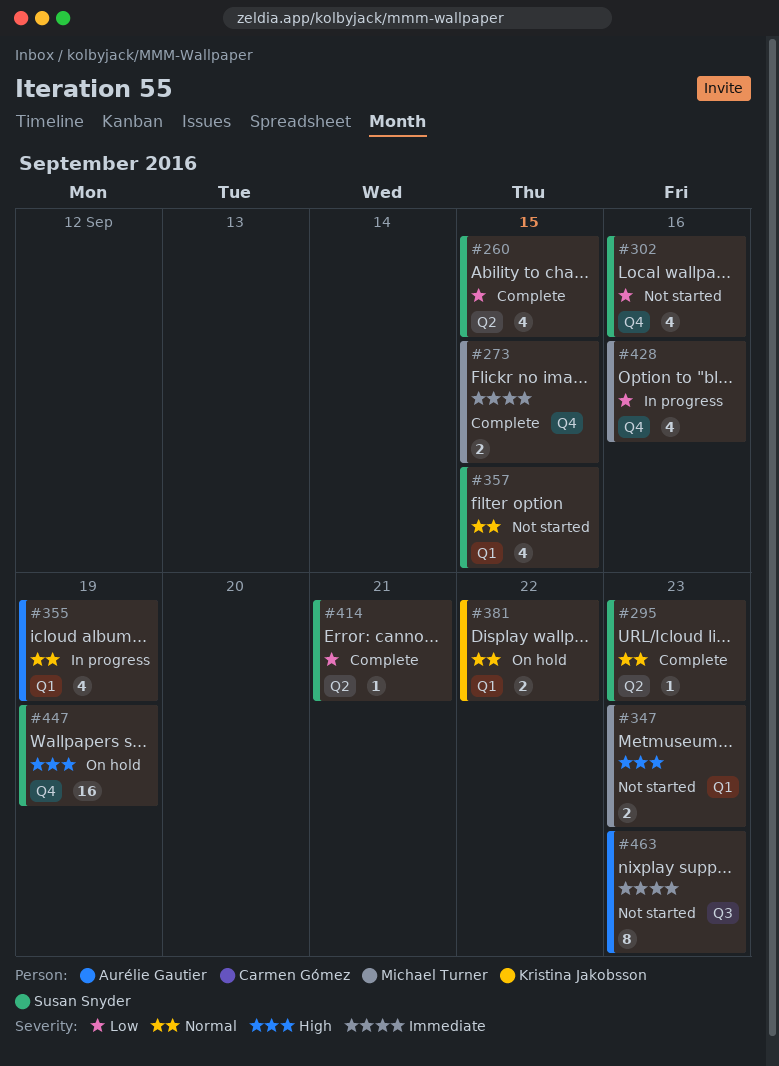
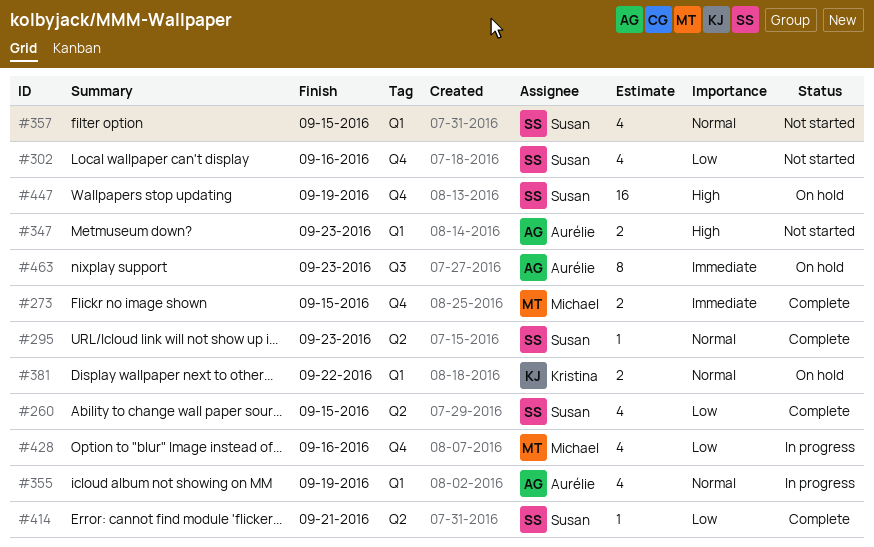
#347, owner: Michael Turner -> Aurélie Gautier
#463, status: Not started -> On hold

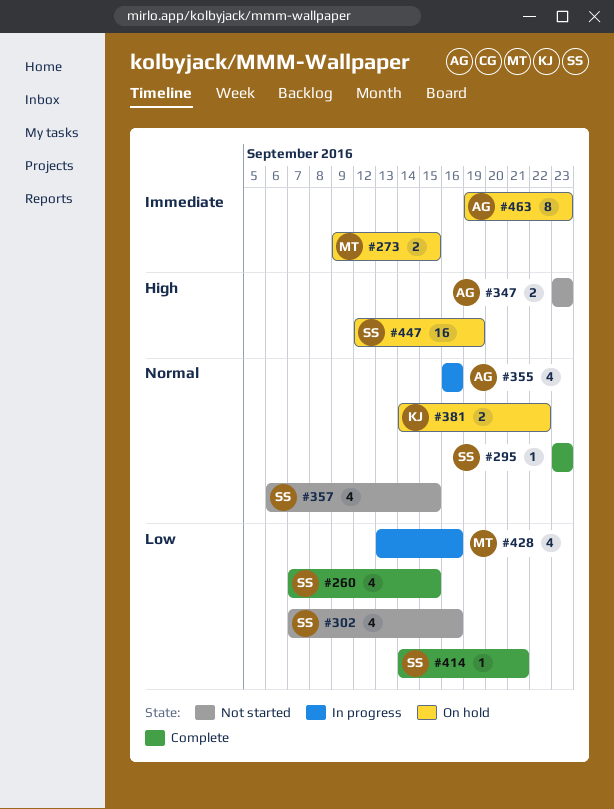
#273, status: Complete -> On hold
#355, due: Sep 19 -> Sep 16

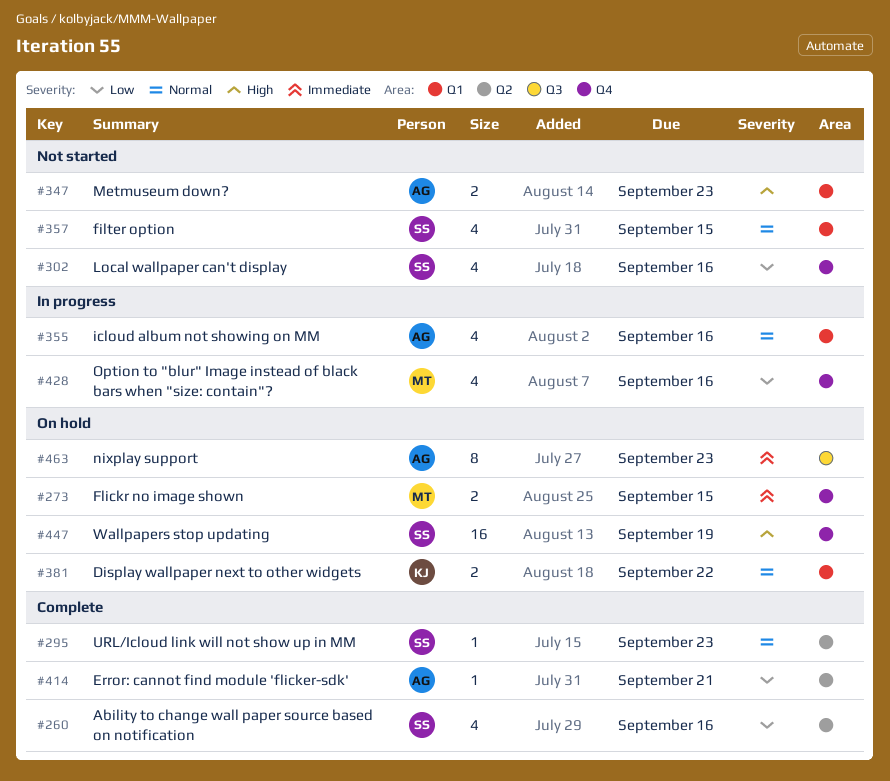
#260, due: Sep 15 -> Sep 16
#414, owner: SS -> AG

